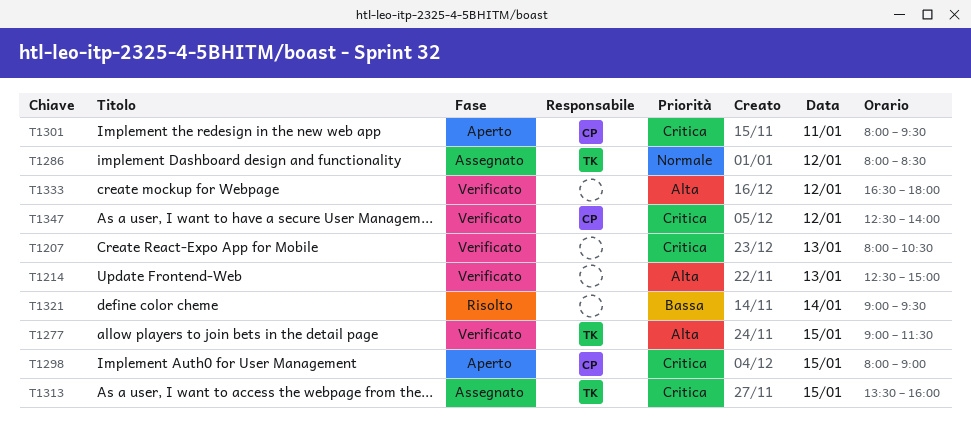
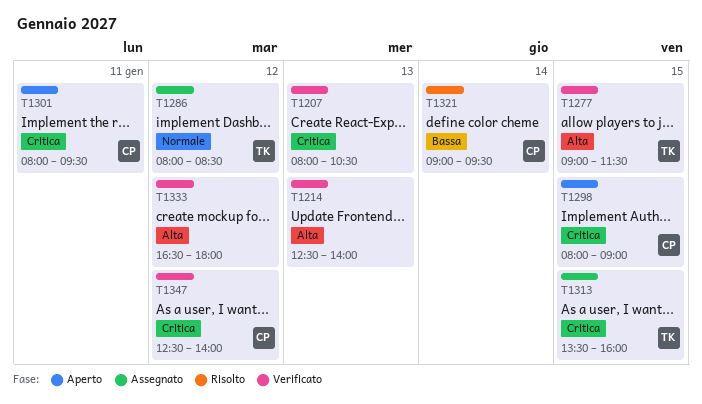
T1214, ends: 15:00 -> 14:00
T1321, owner: none -> CP

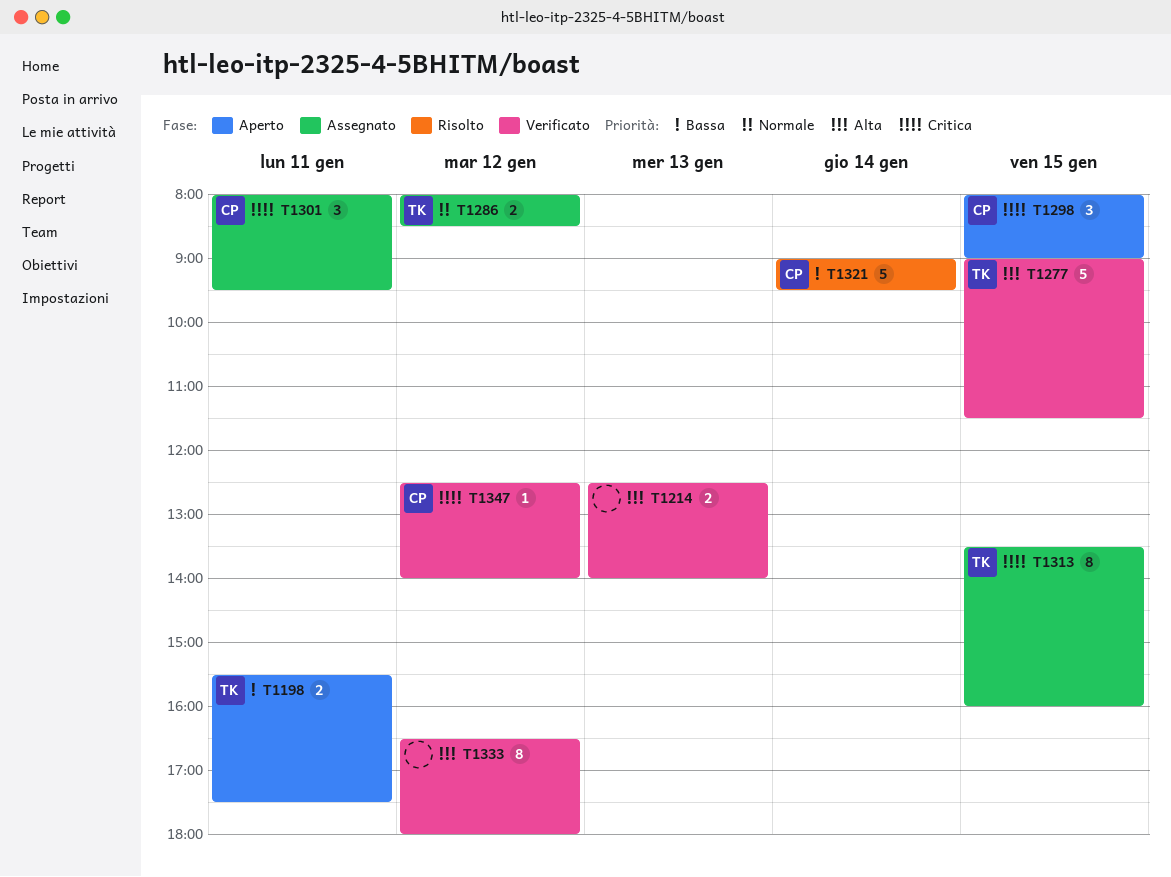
T1198: none -> present
T1207: present -> none
T1301, status: Aperto -> Assegnato

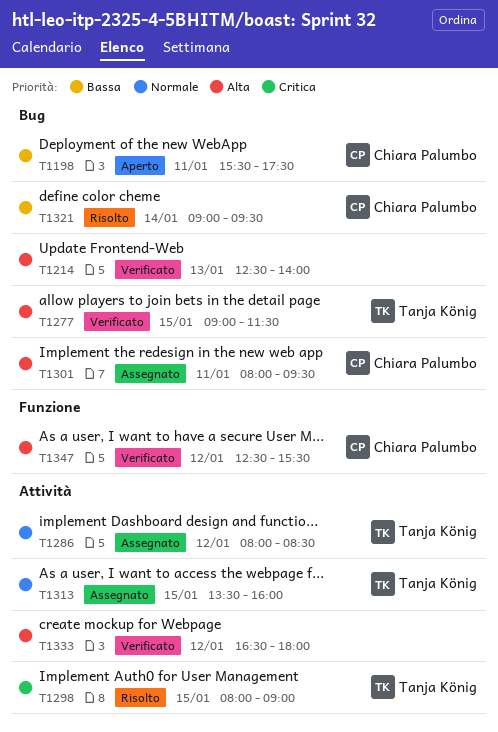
T1198, owner: Tanja König -> Chiara Palumbo
T1298, status: Aperto -> Risolto
T1298, owner: Chiara Palumbo -> Tanja König
T1301, priority: Critica -> Alta
T1313, priority: Critica -> Normale
T1347, priority: Critica -> Alta
T1347, ends: 14:00 -> 15:30

